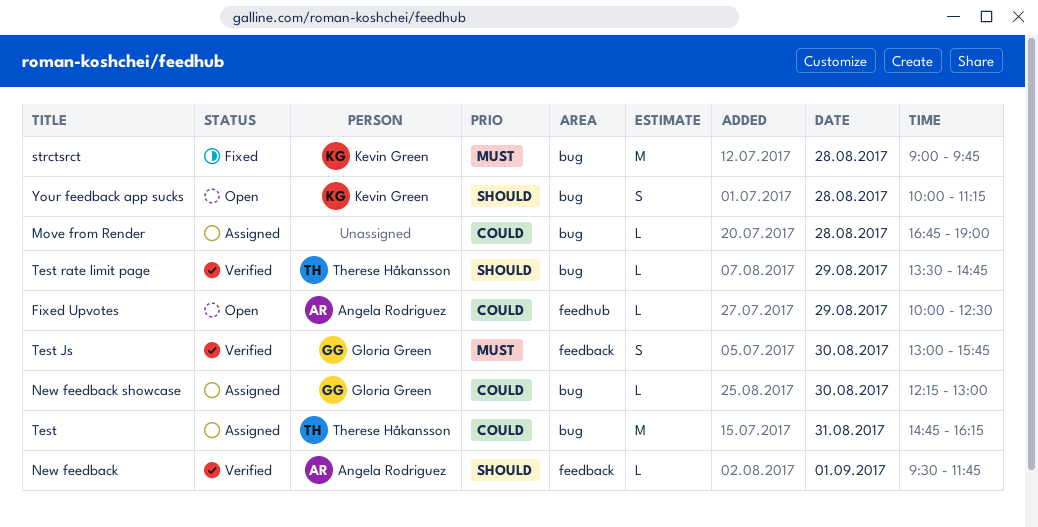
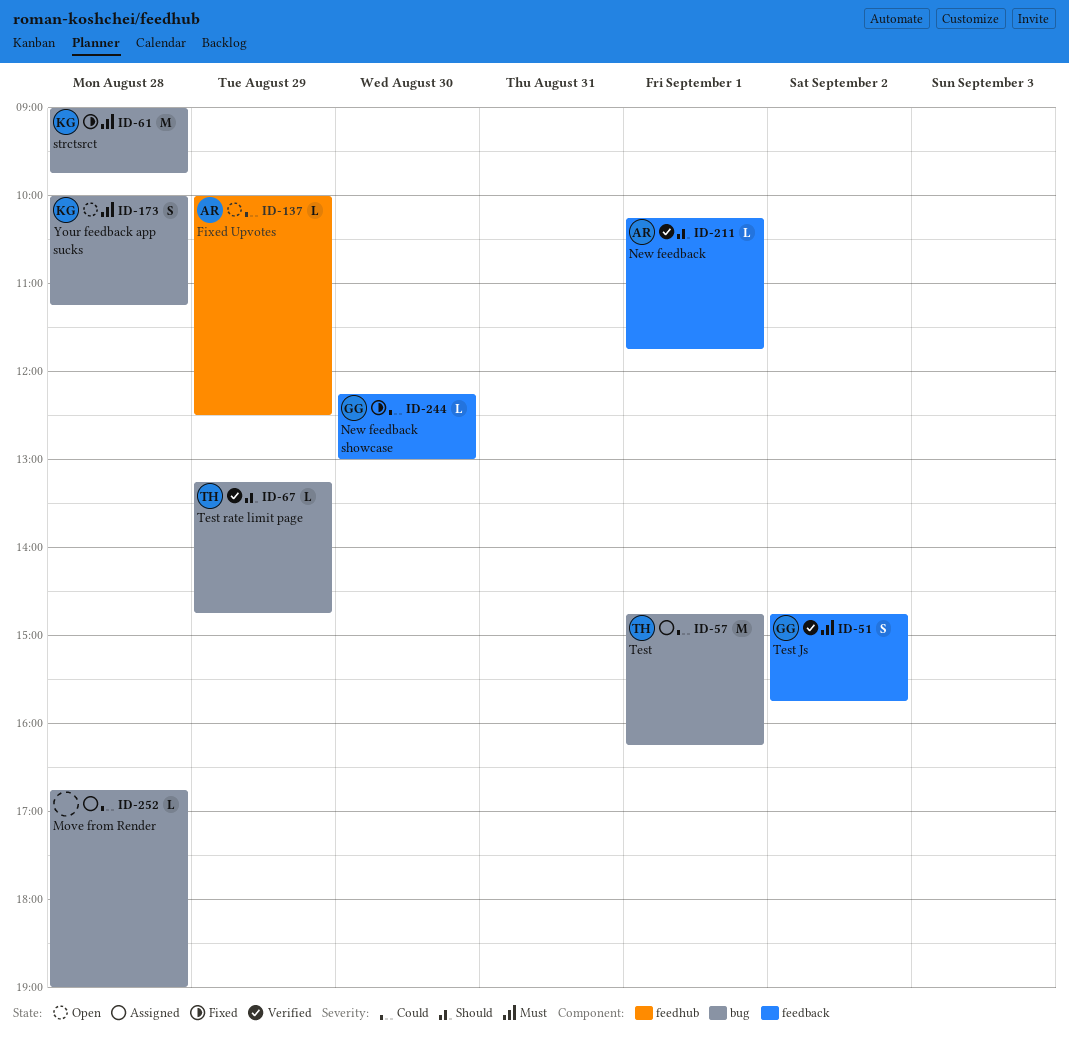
New feedback, begins: 09:30 -> 10:15
New feedback showcase, status: Assigned -> Fixed
New feedback showcase, label: bug -> feedback
Test, day: Aug 31 -> Sep 1
Test Js, day: Aug 30 -> Sep 2
Test Js, begins: 13:00 -> 14:45
Test rate limit page, begins: 13:30 -> 13:15
Your feedback app sucks, priority: Should -> Must

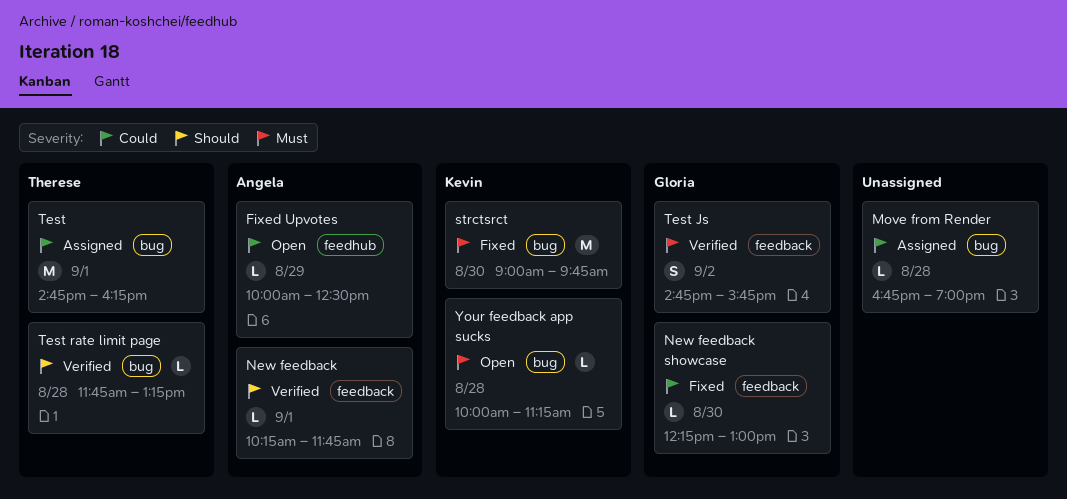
strctsrct, day: Aug 28 -> Aug 30
Test rate limit page, day: Aug 29 -> Aug 28
Test rate limit page, begins: 13:15 -> 11:45
Test rate limit page, ends: 14:45 -> 13:15
Your feedback app sucks, estimate: S -> L

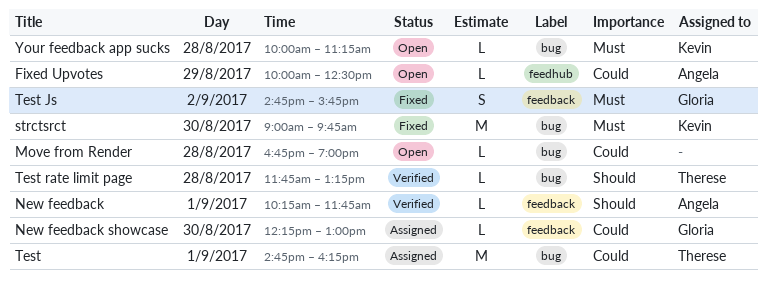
Move from Render, status: Assigned -> Open
New feedback showcase, status: Fixed -> Assigned
Test Js, status: Verified -> Fixed

